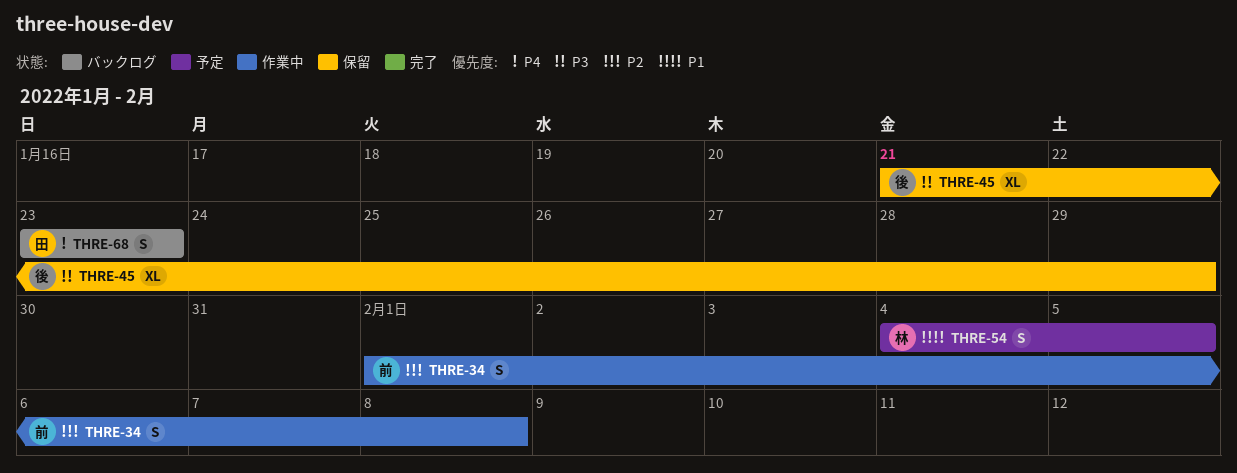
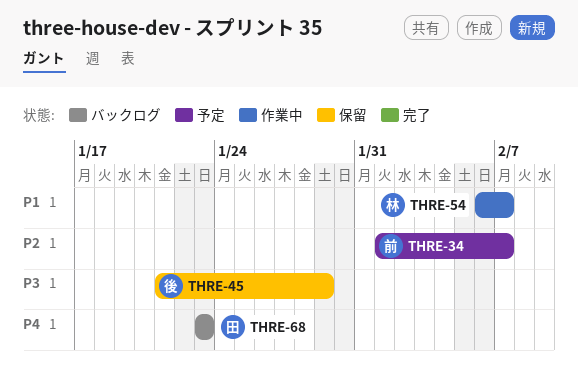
THRE-34, status: 作業中 -> 予定
THRE-34, due: Feb 8 -> Feb 7
THRE-54, status: 予定 -> 作業中
THRE-54, start: Feb 4 -> Feb 6
THRE-54, due: Feb 5 -> Feb 7

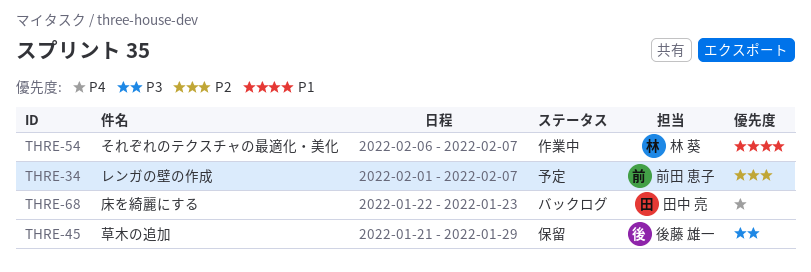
THRE-68, start: Jan 23 -> Jan 22

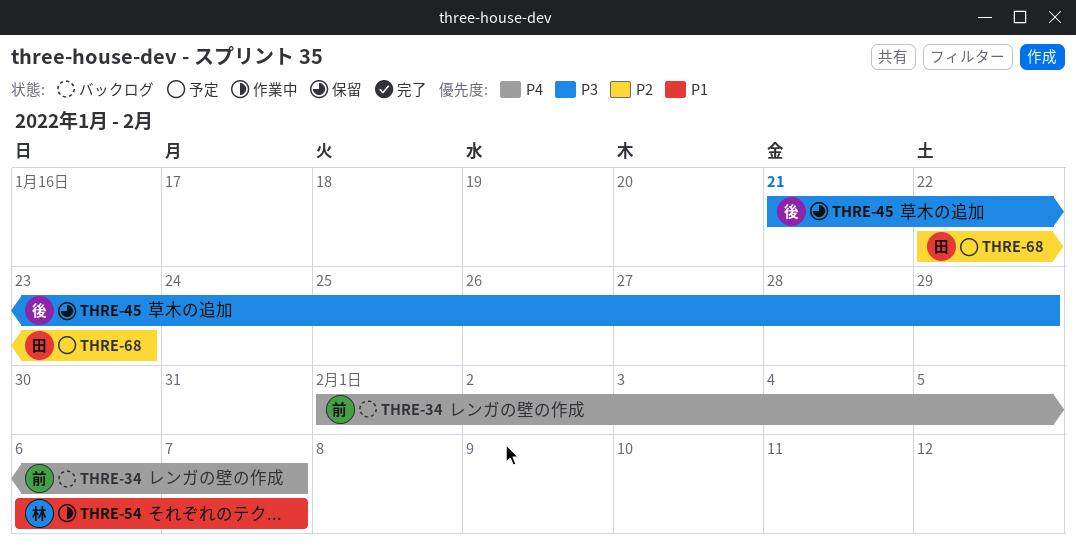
THRE-34, status: 予定 -> バックログ
THRE-34, priority: P2 -> P4
THRE-68, status: バックログ -> 予定
THRE-68, priority: P4 -> P2

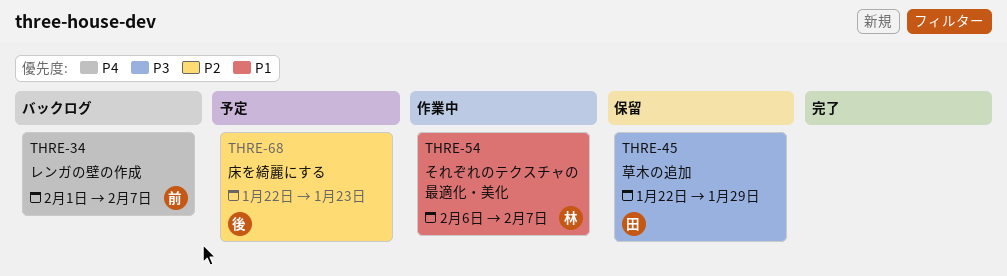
THRE-45, owner: 後 -> 田
THRE-45, start: Jan 21 -> Jan 22
THRE-68, owner: 田 -> 後

